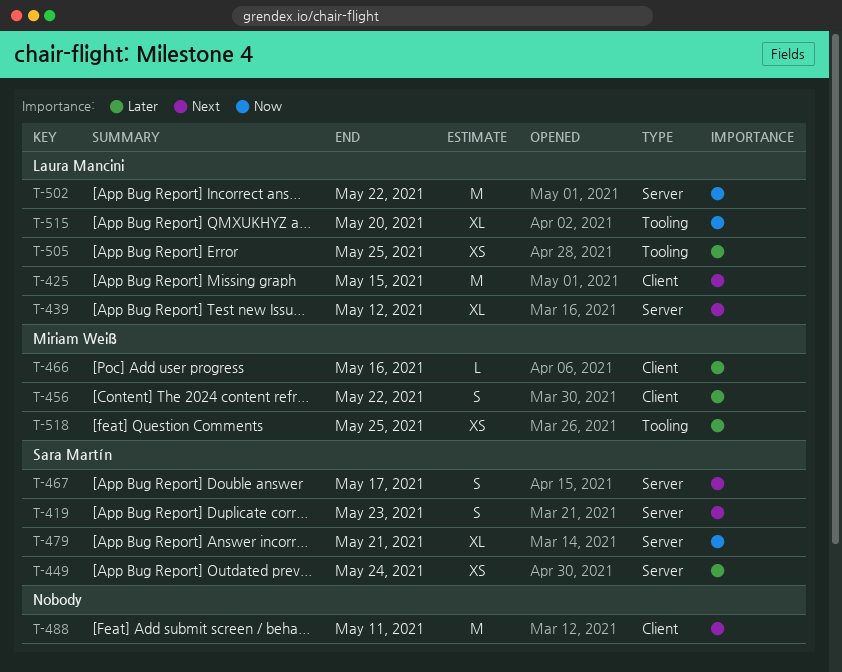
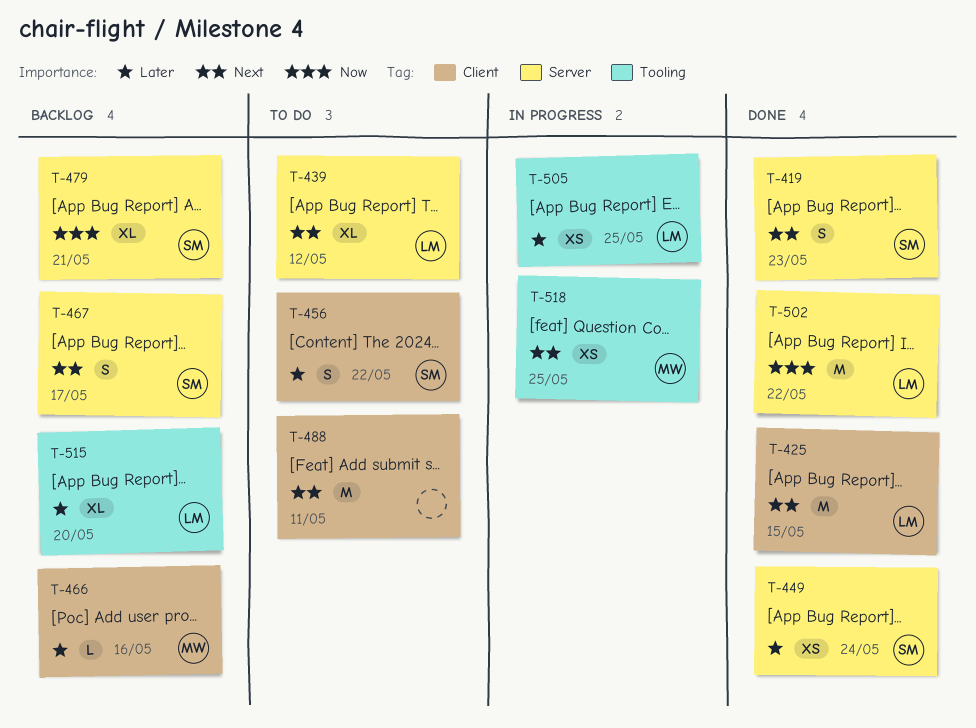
T-456, owner: Miriam Weiß -> Sara Martín
T-515, priority: Now -> Later
T-518, priority: Later -> Next

